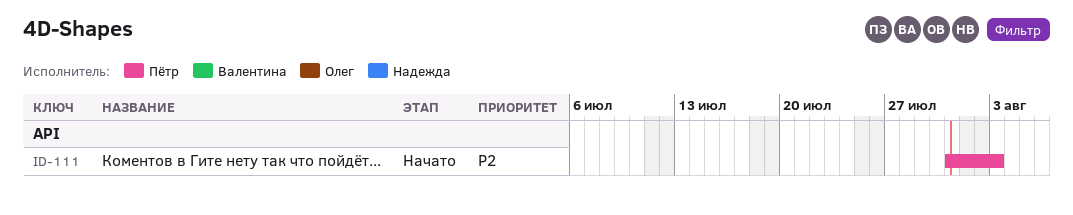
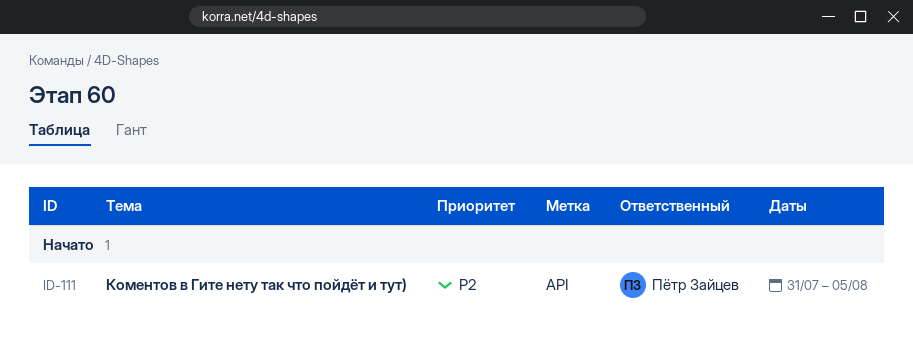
ID-111, due: Aug 3 -> Aug 5

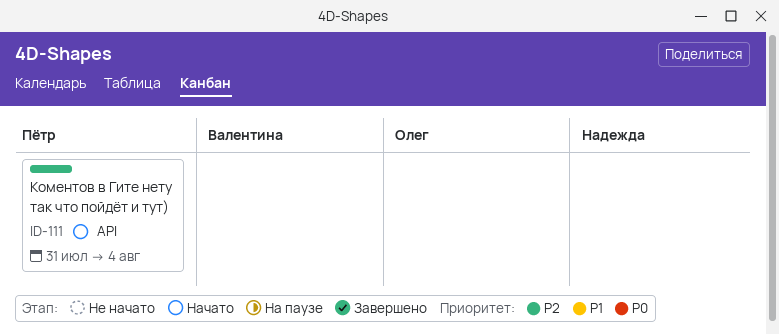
ID-111, due: Aug 5 -> Aug 4

